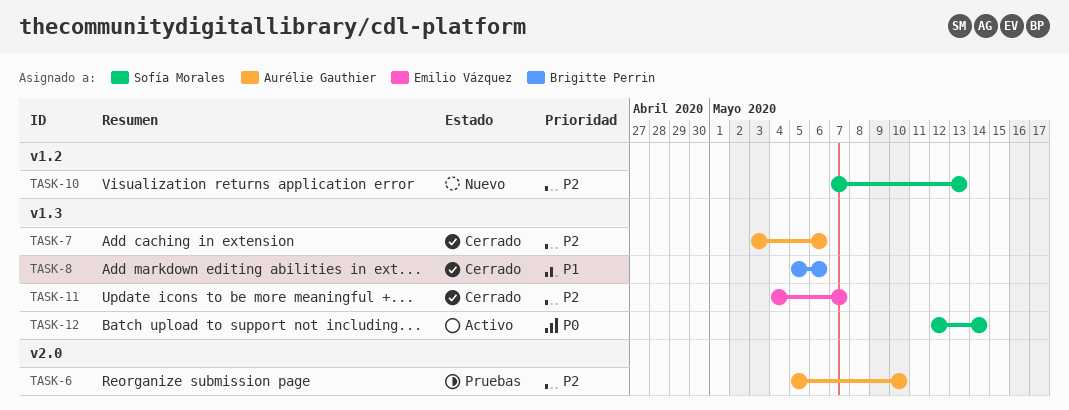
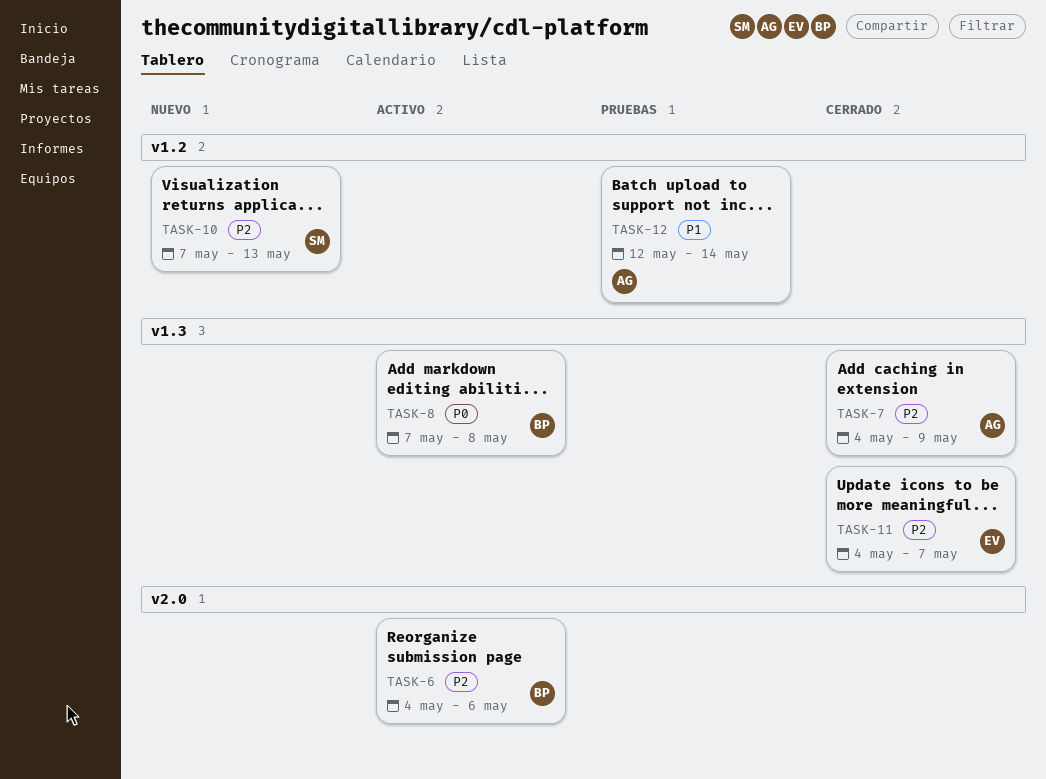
TASK-6, status: Pruebas -> Activo
TASK-6, owner: Aurélie Gauthier -> Brigitte Perrin
TASK-6, start: May 5 -> May 4
TASK-6, due: May 10 -> May 6
TASK-7, start: May 3 -> May 4
TASK-7, due: May 6 -> May 9
TASK-8, status: Cerrado -> Activo
TASK-8, priority: P1 -> P0
TASK-8, start: May 5 -> May 7
TASK-8, due: May 6 -> May 8
TASK-12, status: Activo -> Pruebas
TASK-12, owner: Sofía Morales -> Aurélie Gauthier
TASK-12, priority: P0 -> P1
TASK-12, label: v1.3 -> v1.2

